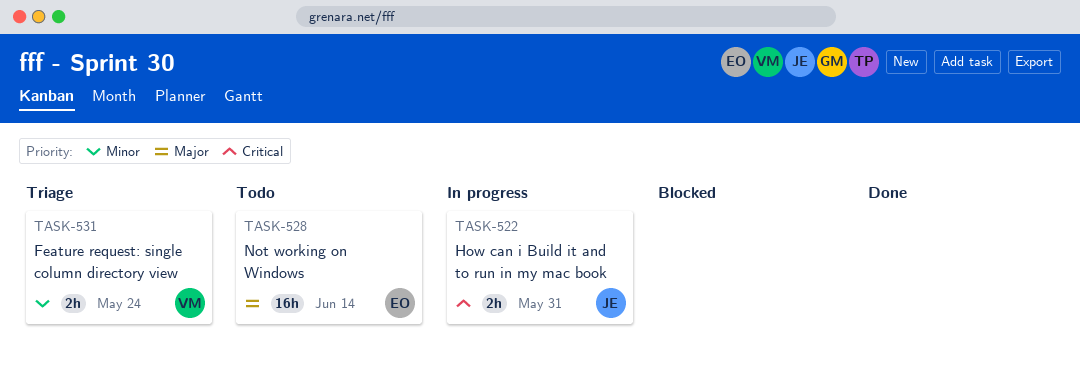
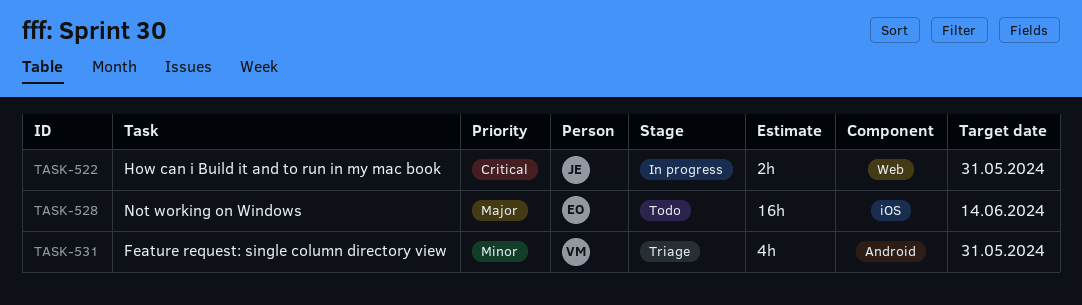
TASK-531, estimate: 2h -> 4h
TASK-531, due: May 24 -> May 31

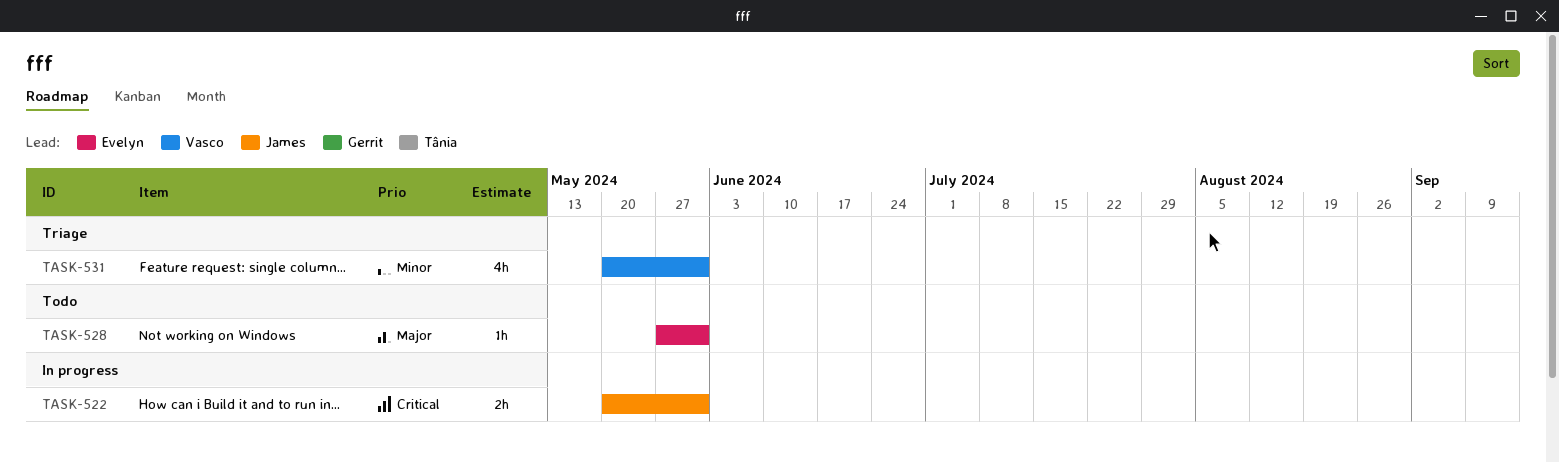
TASK-528, estimate: 16h -> 1h
TASK-528, due: Jun 14 -> May 31

